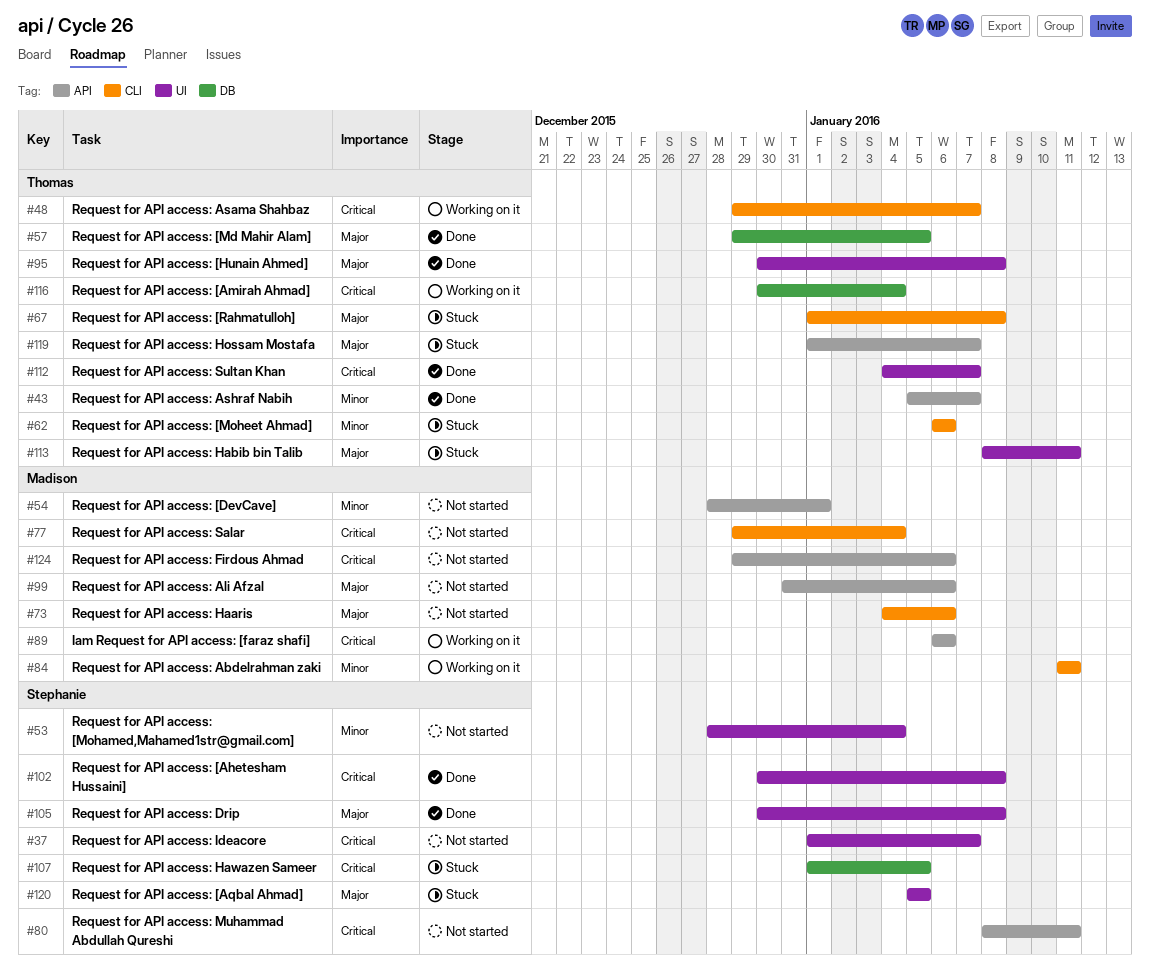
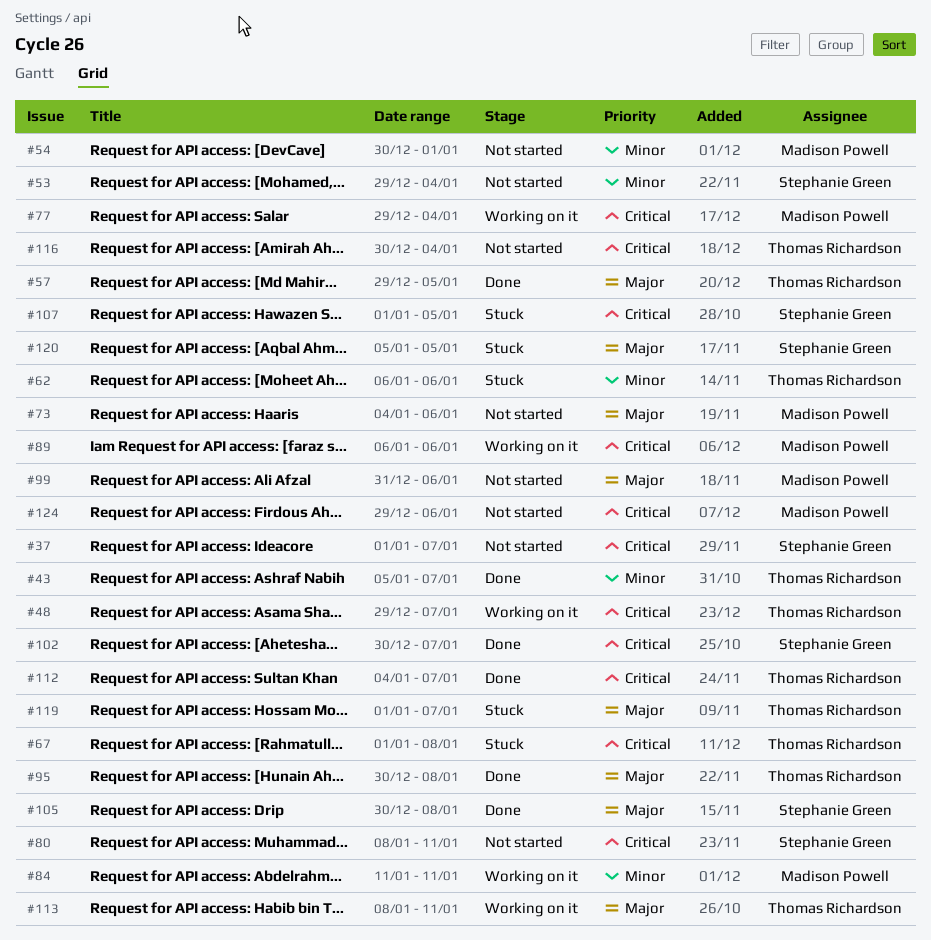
#53, start: Dec 28 -> Dec 29
#54, start: Dec 28 -> Dec 30
#67, priority: Major -> Critical
#77, status: Not started -> Working on it
#102, due: Jan 8 -> Jan 7
#113, status: Stuck -> Working on it
#116, status: Working on it -> Not started

